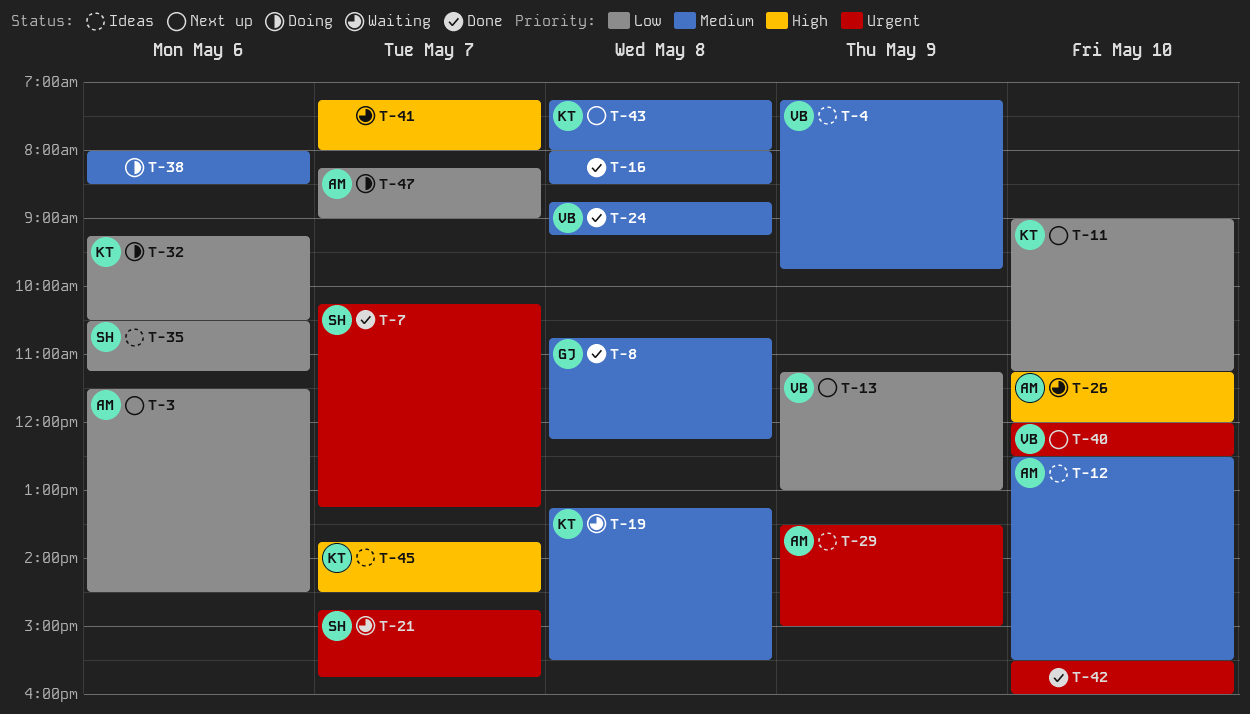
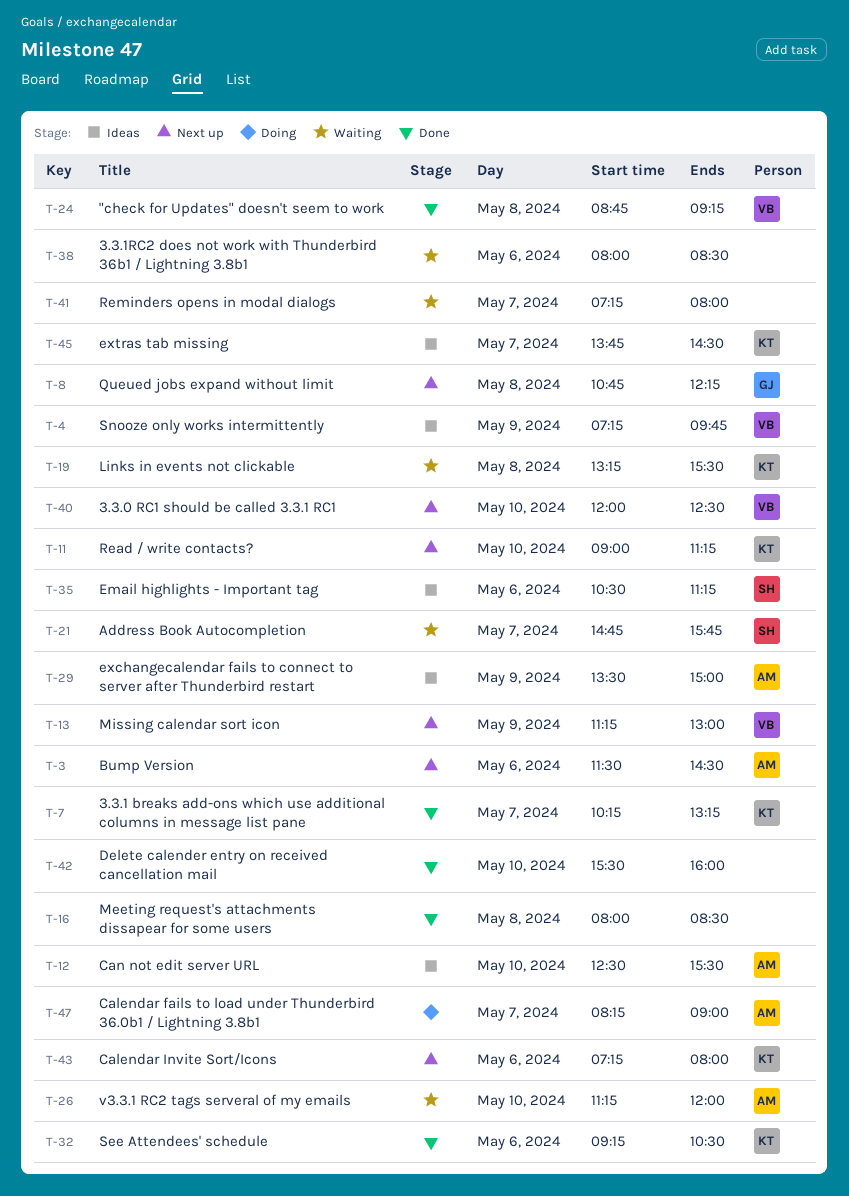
T-7, owner: SH -> KT
T-8, status: Done -> Next up
T-32, status: Doing -> Done
T-38, status: Doing -> Waiting
T-43, day: May 8 -> May 6

